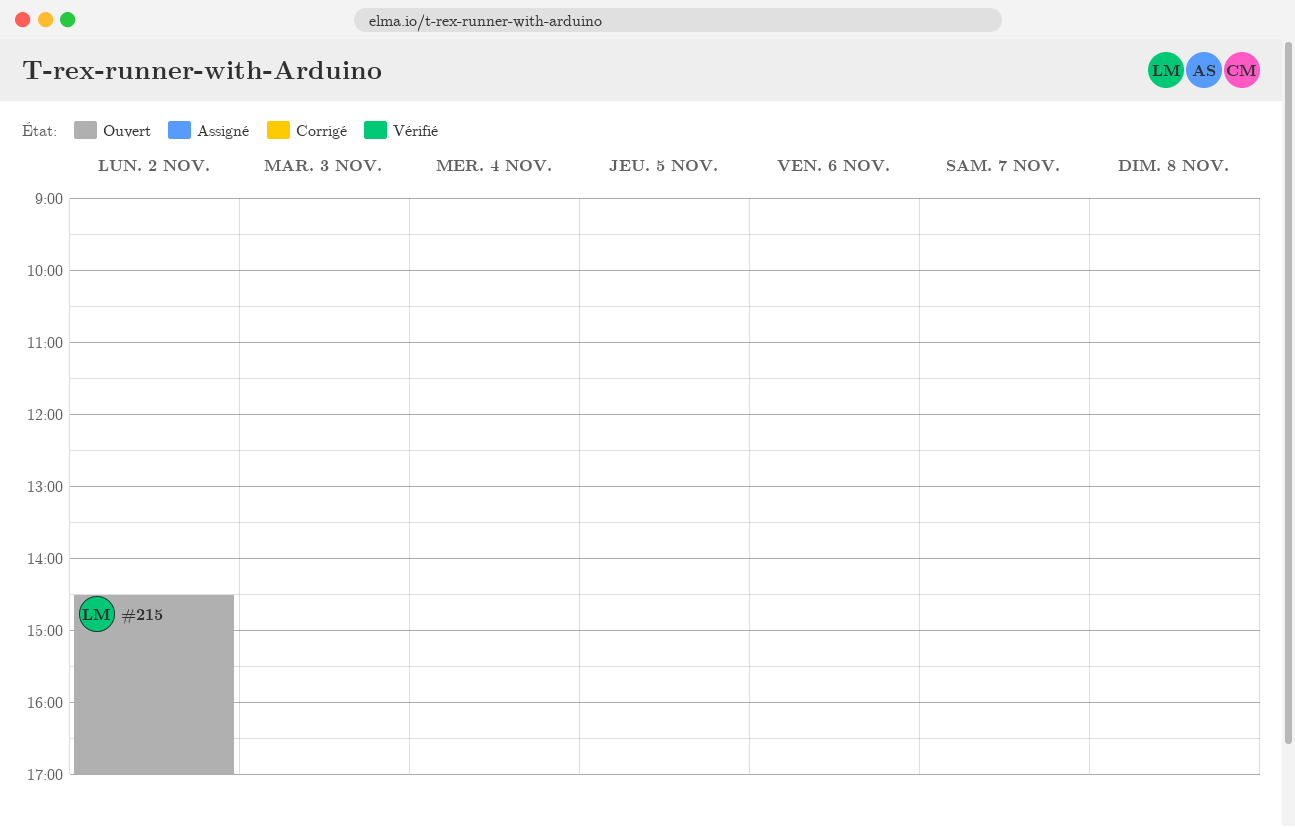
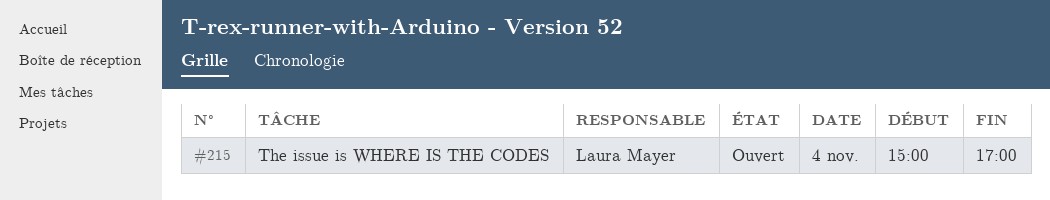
#215, day: Nov 2 -> Nov 4
#215, begins: 14:30 -> 15:00

